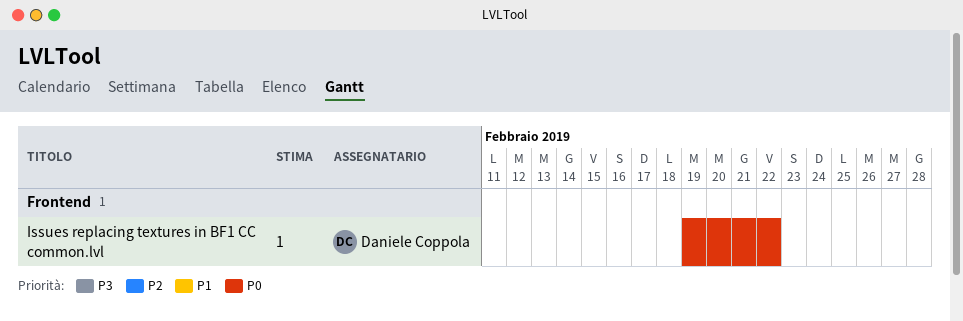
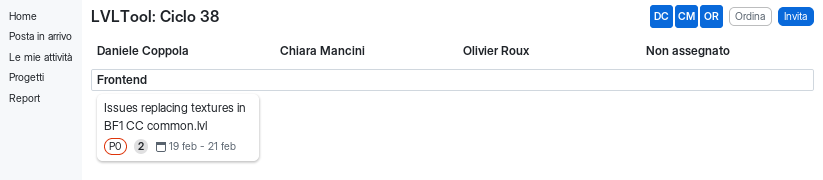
Issues replacing textures in BF1 CC common.lvl, estimate: 1 -> 2
Issues replacing textures in BF1 CC common.lvl, due: Feb 22 -> Feb 21

